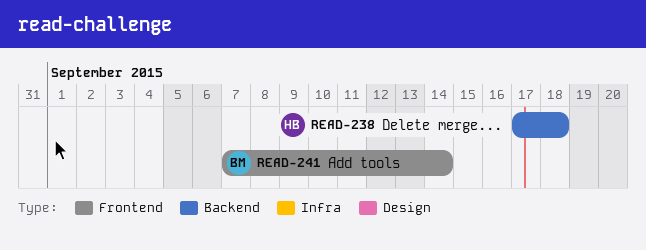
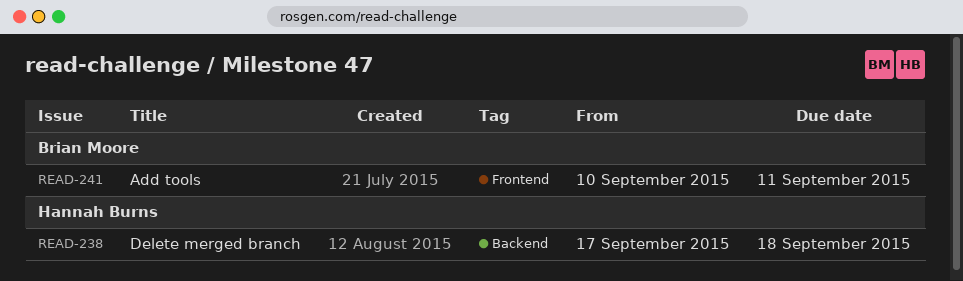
READ-241, start: Sep 7 -> Sep 10
READ-241, due: Sep 14 -> Sep 11

